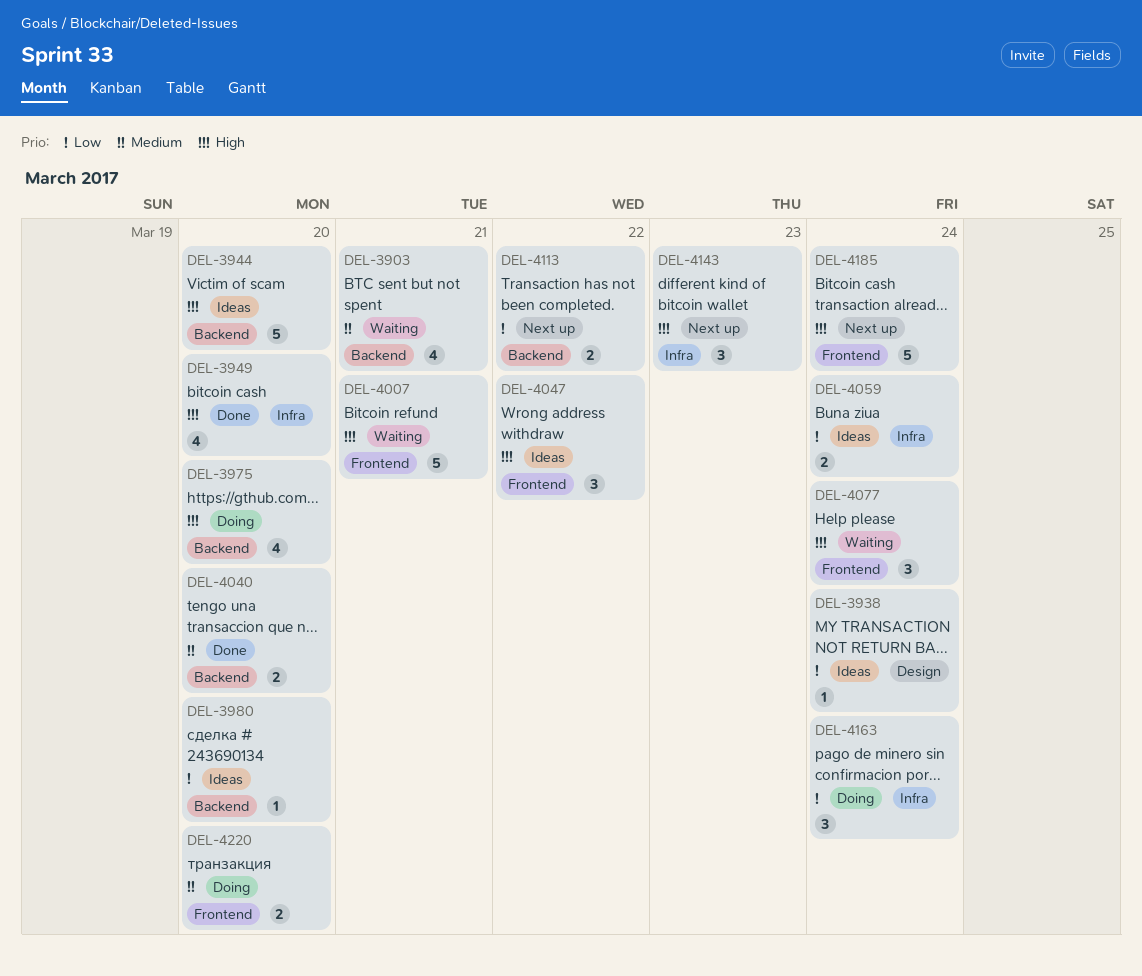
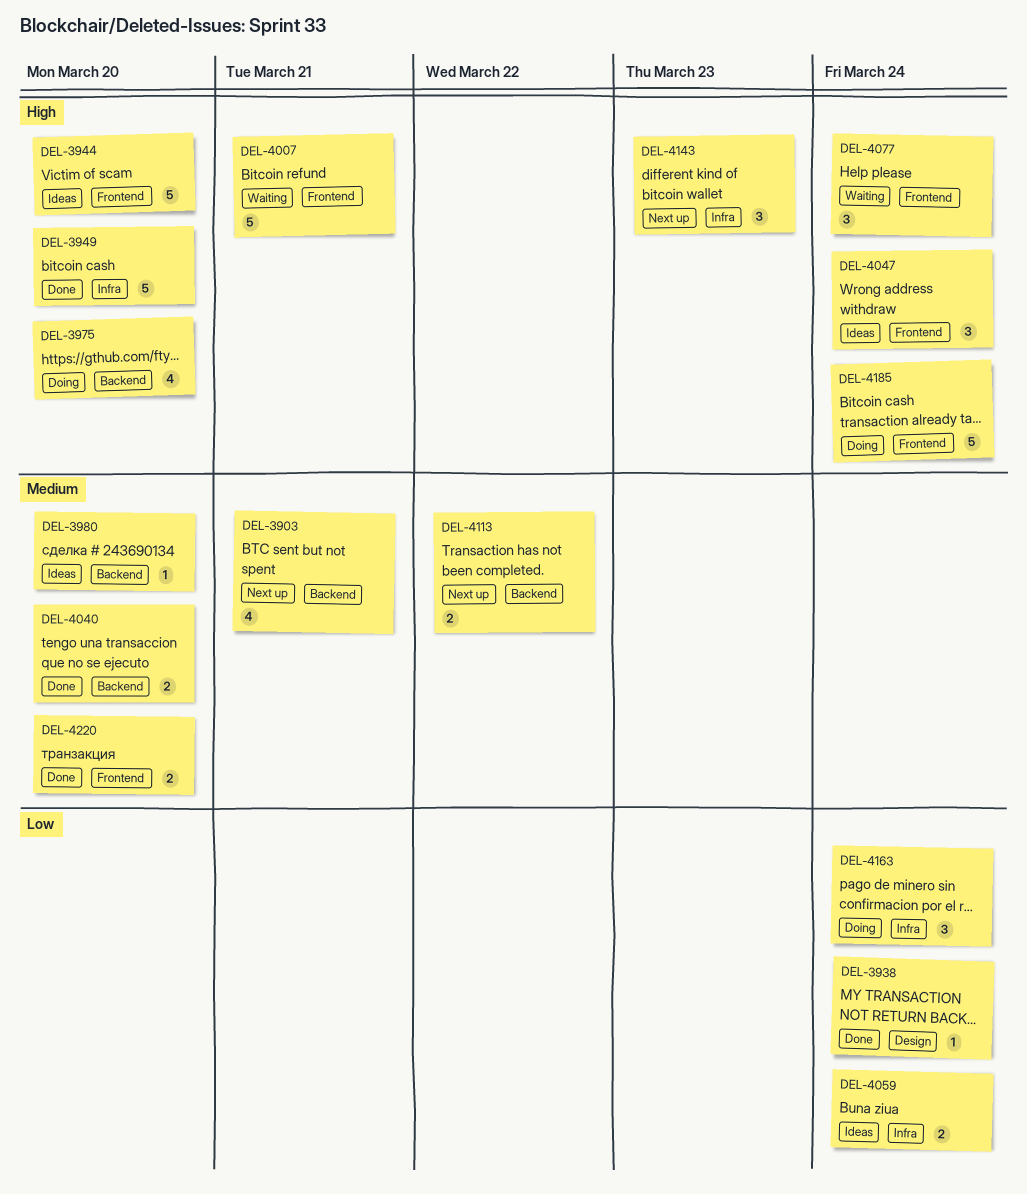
DEL-3903, status: Waiting -> Next up
DEL-3938, status: Ideas -> Done
DEL-3944, label: Backend -> Frontend
DEL-3949, estimate: 4 -> 5
DEL-3980, priority: Low -> Medium
DEL-4047, due: Mar 22 -> Mar 24
DEL-4113, priority: Low -> Medium
DEL-4185, status: Next up -> Doing
DEL-4220, status: Doing -> Done

